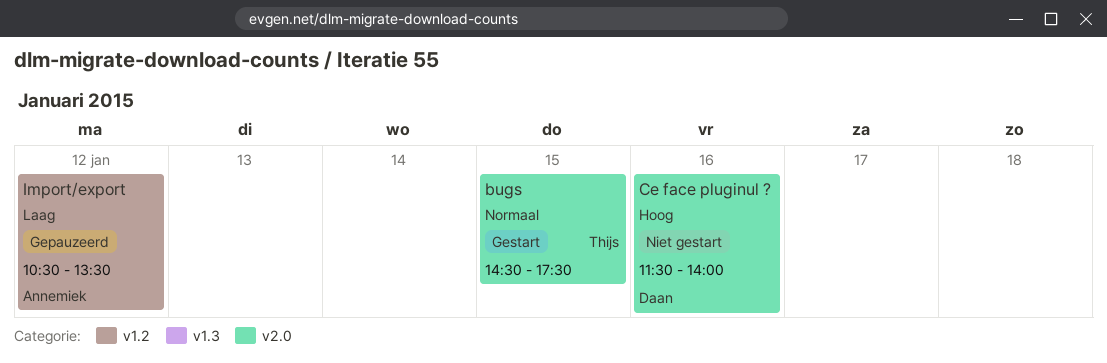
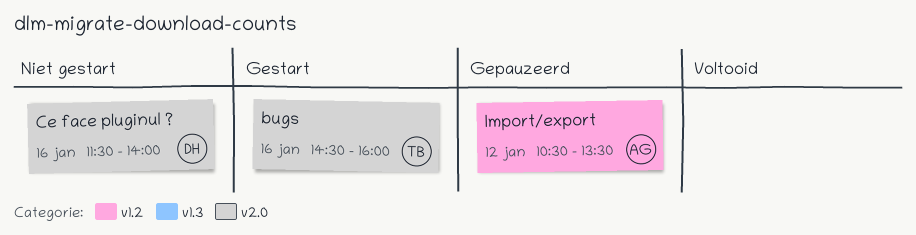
bugs, day: Jan 15 -> Jan 16
bugs, ends: 17:30 -> 16:00

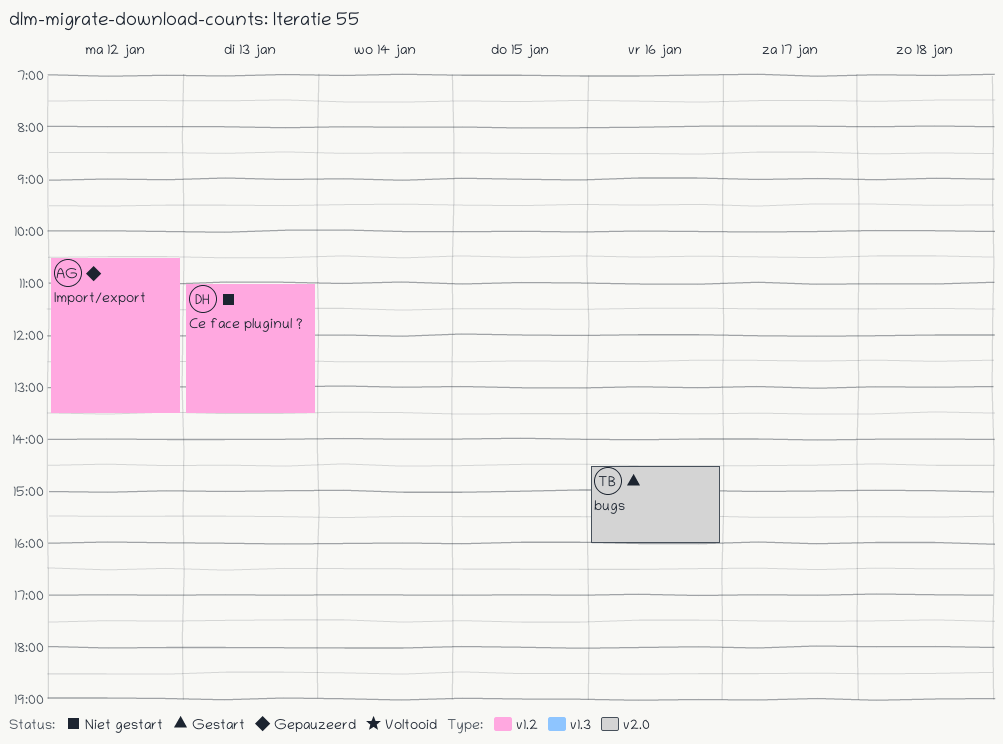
Ce face pluginul ?, label: v2.0 -> v1.2
Ce face pluginul ?, day: Jan 16 -> Jan 13
Ce face pluginul ?, begins: 11:30 -> 11:00
Ce face pluginul ?, ends: 14:00 -> 13:30

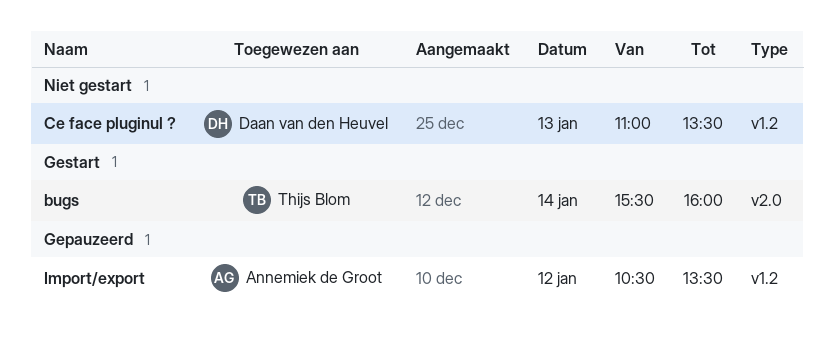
bugs, day: Jan 16 -> Jan 14
bugs, begins: 14:30 -> 15:30

